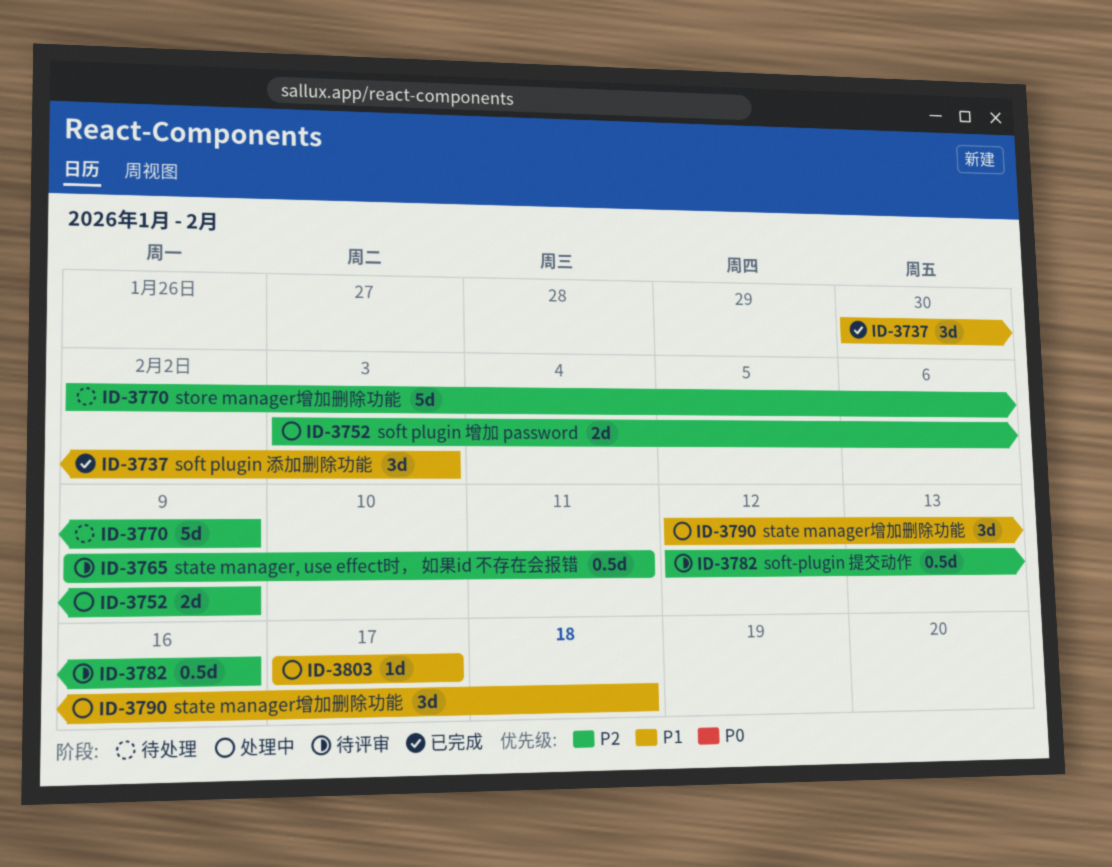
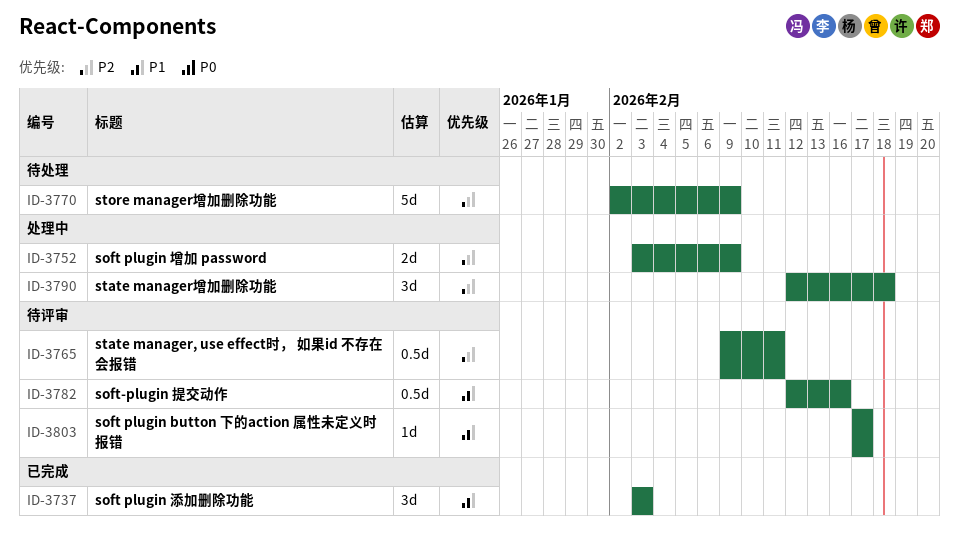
ID-3737, start: Jan 30 -> Feb 3
ID-3782, priority: P2 -> P1
ID-3790, priority: P1 -> P2
ID-3803, status: 处理中 -> 待评审

